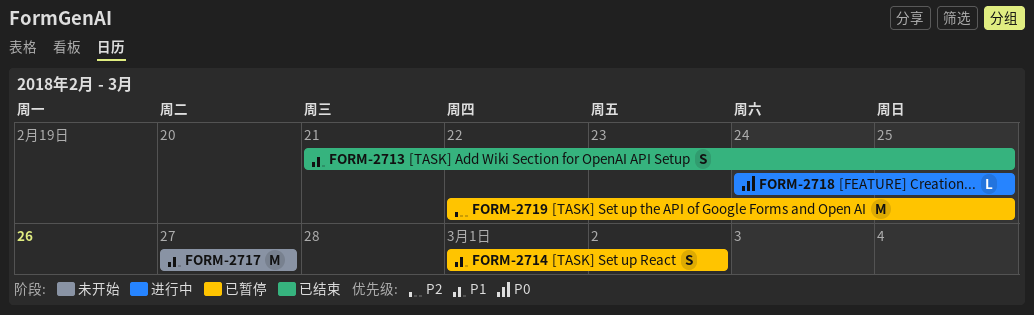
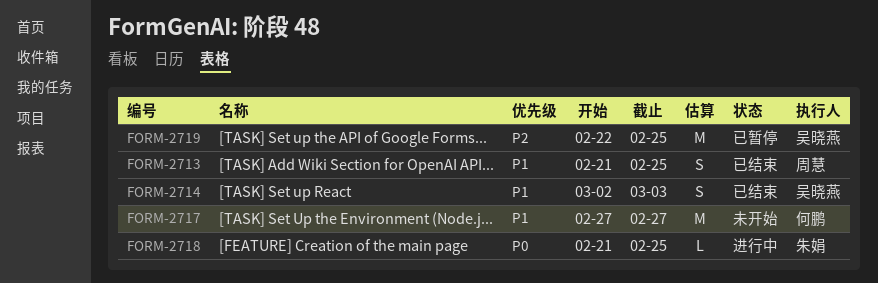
FORM-2714, status: 已暂停 -> 已结束
FORM-2714, start: Mar 1 -> Mar 2
FORM-2714, due: Mar 2 -> Mar 3
FORM-2718, start: Feb 24 -> Feb 21

